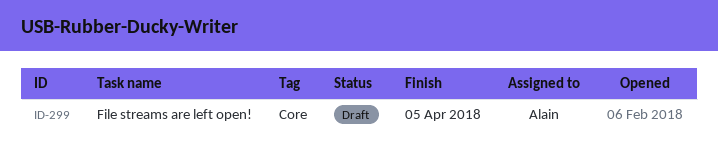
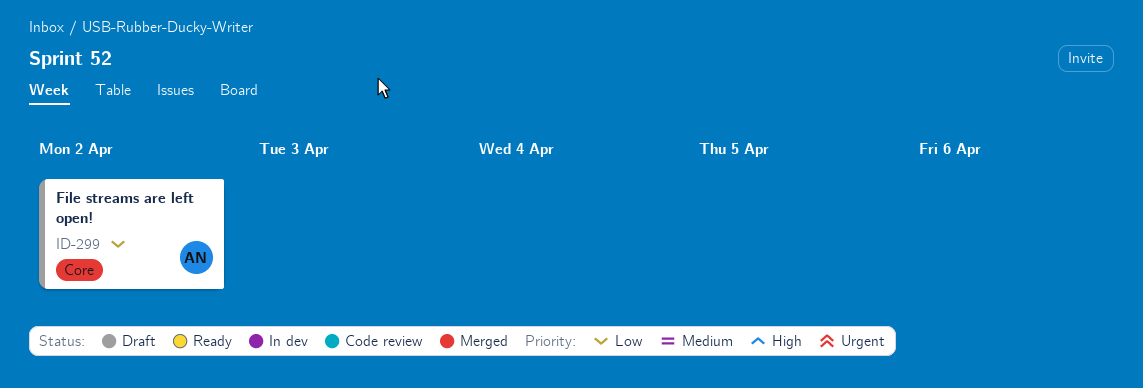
ID-299, due: Apr 5 -> Apr 2

